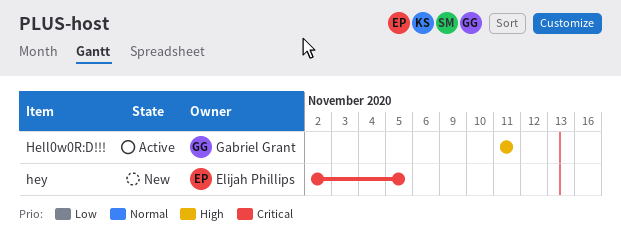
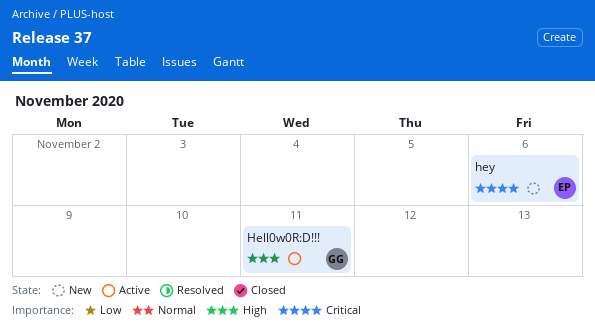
hey, due: Nov 5 -> Nov 6

